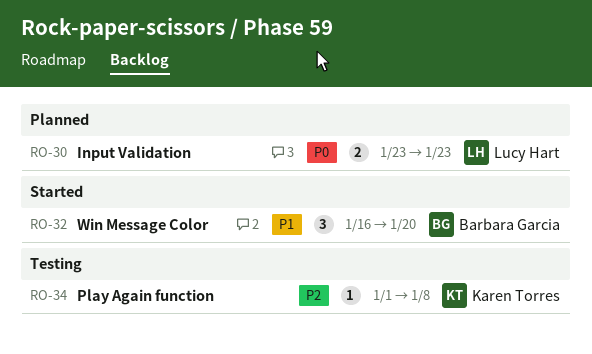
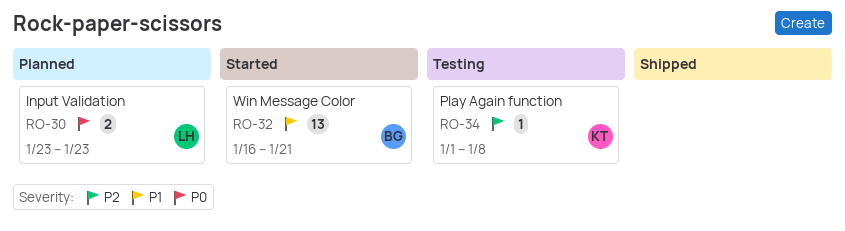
RO-32, estimate: 3 -> 13
RO-32, due: Jan 20 -> Jan 21

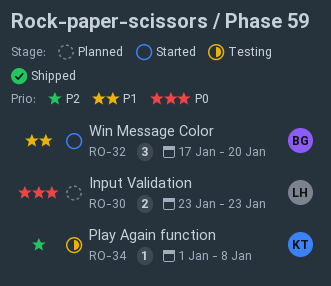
RO-32, estimate: 13 -> 3
RO-32, start: Jan 16 -> Jan 17
RO-32, due: Jan 21 -> Jan 20

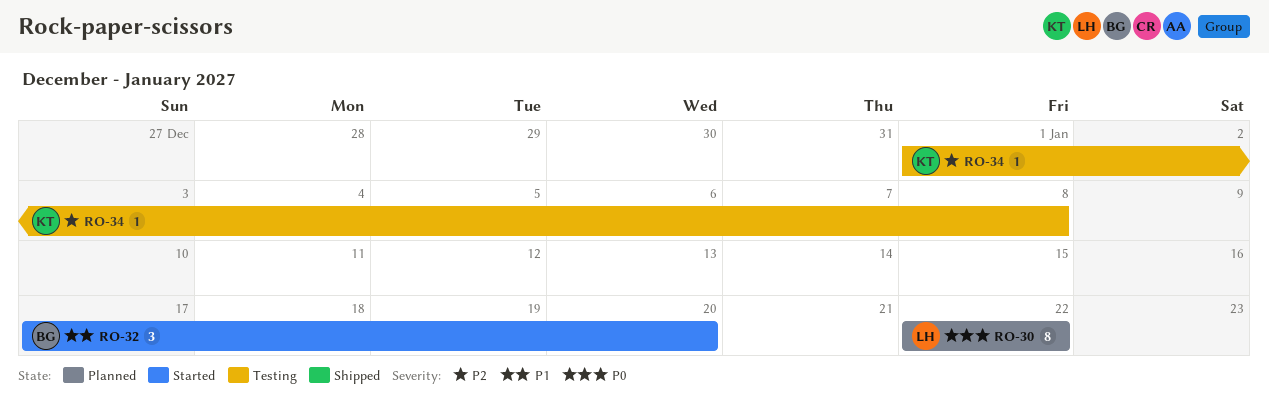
RO-30, estimate: 2 -> 8
RO-30, start: Jan 23 -> Jan 22
RO-30, due: Jan 23 -> Jan 22

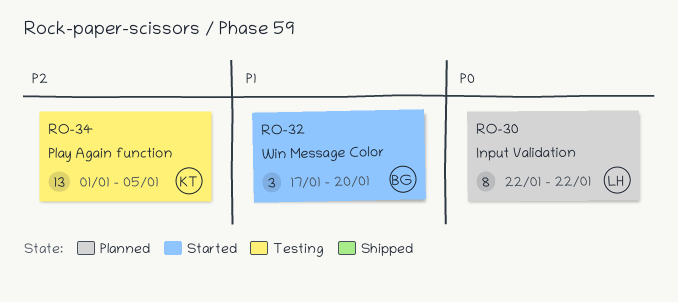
RO-34, estimate: 1 -> 13
RO-34, due: Jan 8 -> Jan 5

